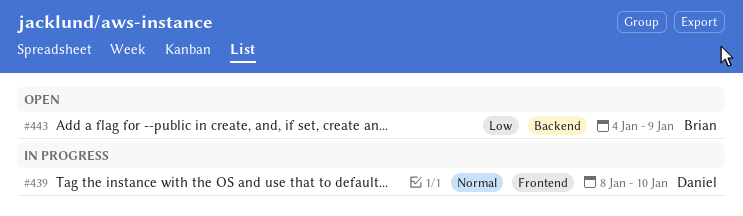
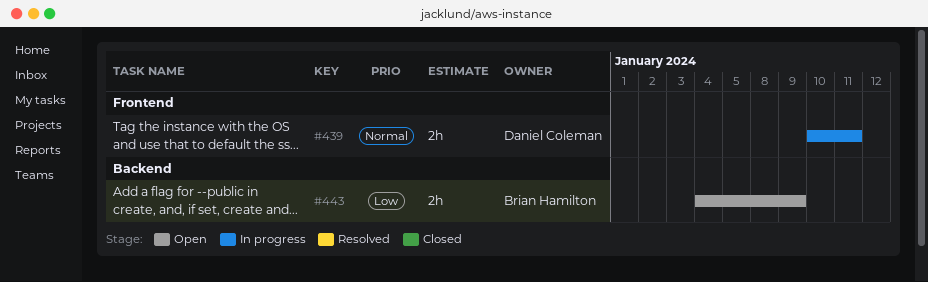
#439, start: Jan 8 -> Jan 10
#439, due: Jan 10 -> Jan 11

